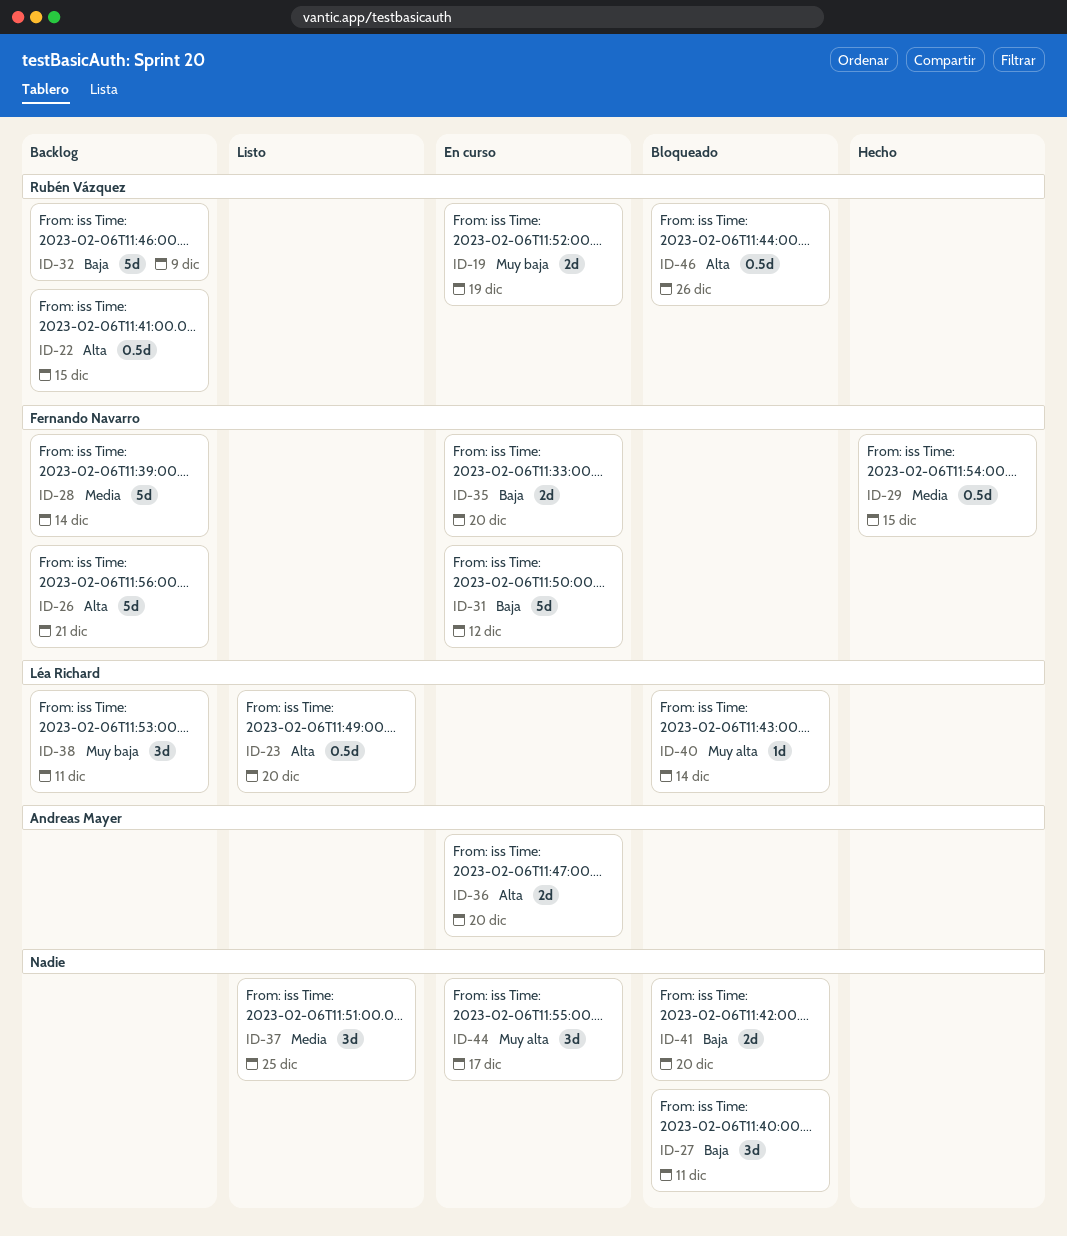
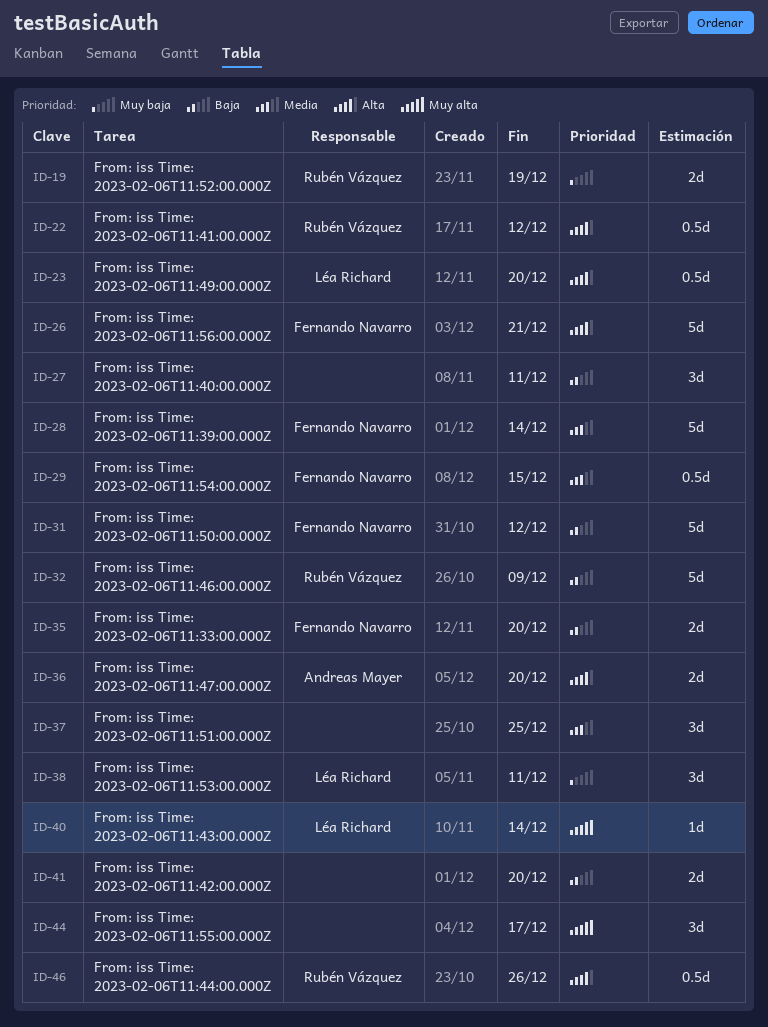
ID-22, due: Dec 15 -> Dec 12

